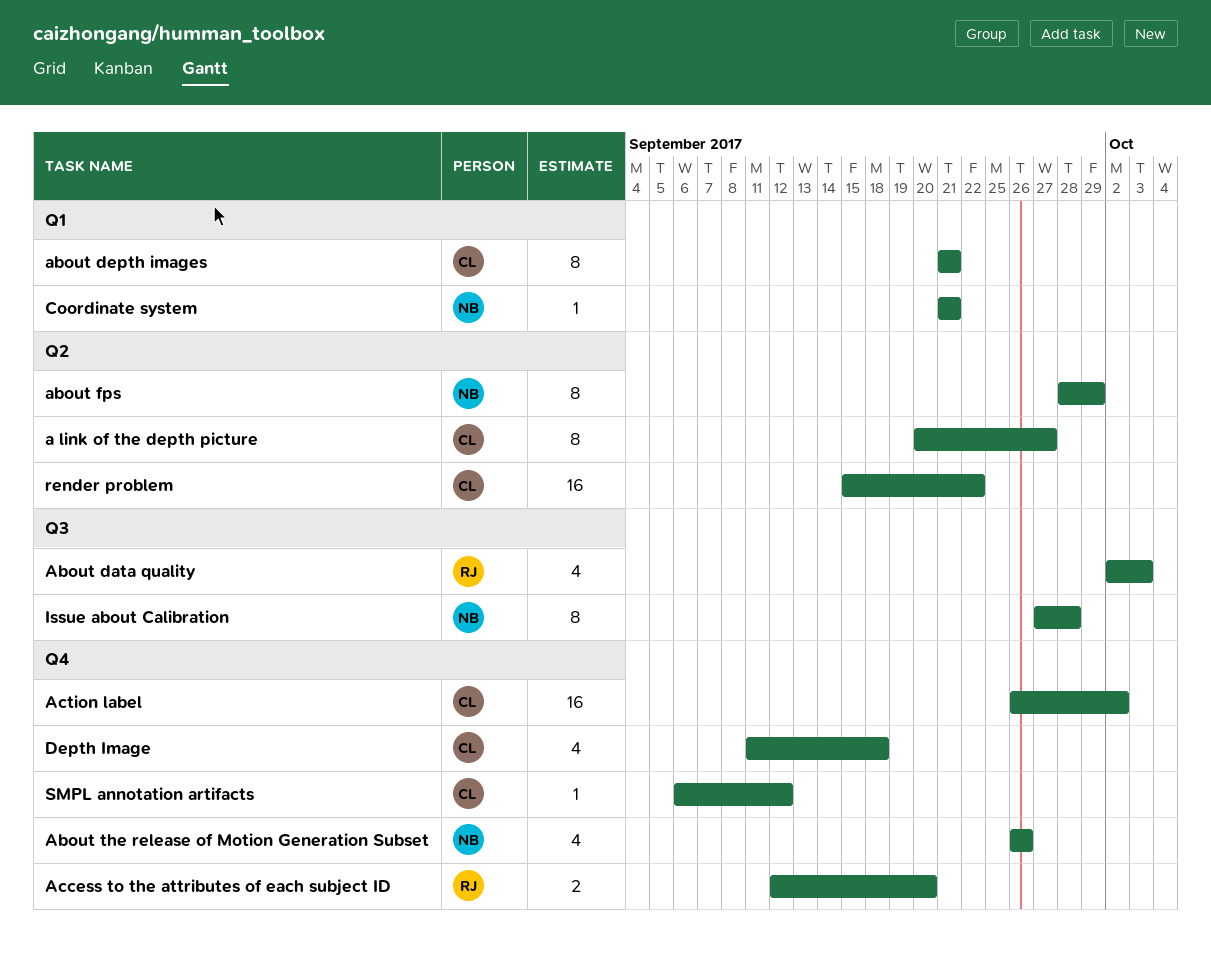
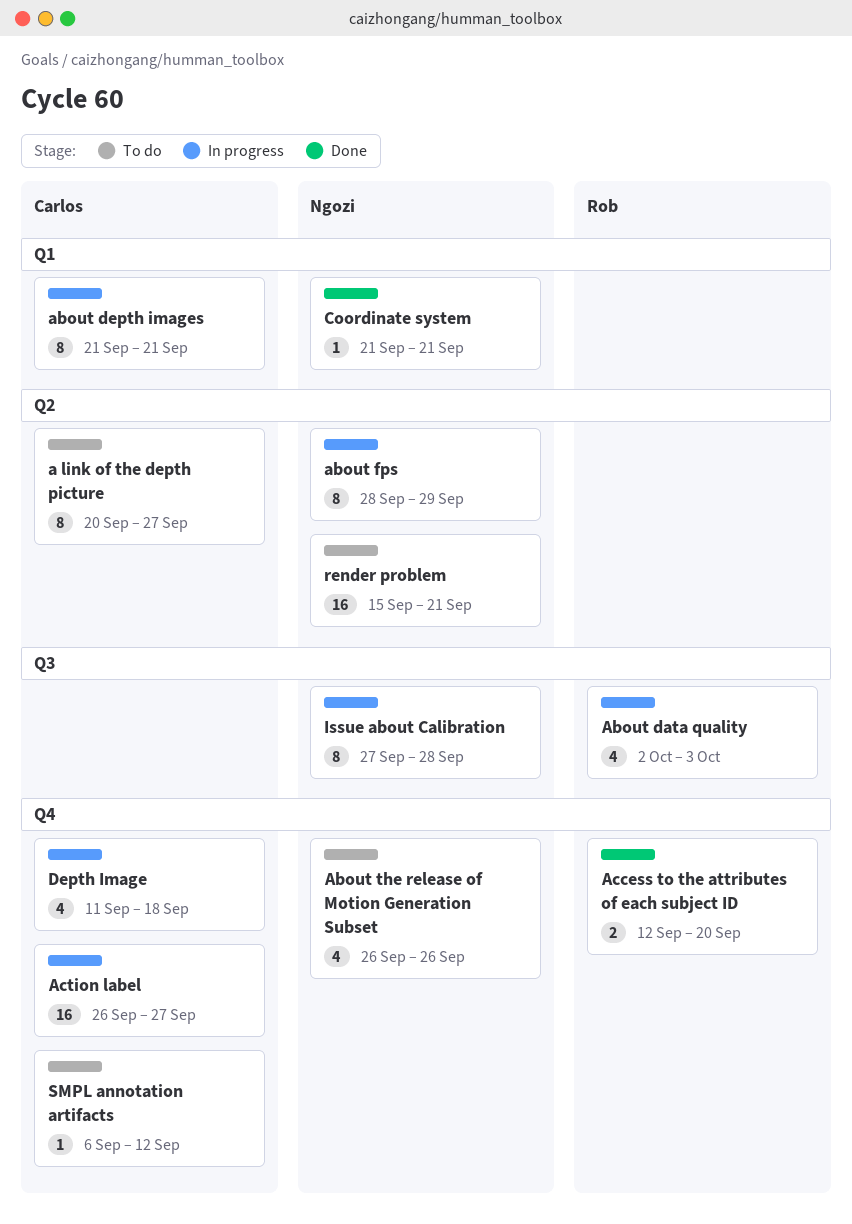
Action label, due: Oct 2 -> Sep 27
render problem, owner: Carlos -> Ngozi
render problem, due: Sep 22 -> Sep 21

